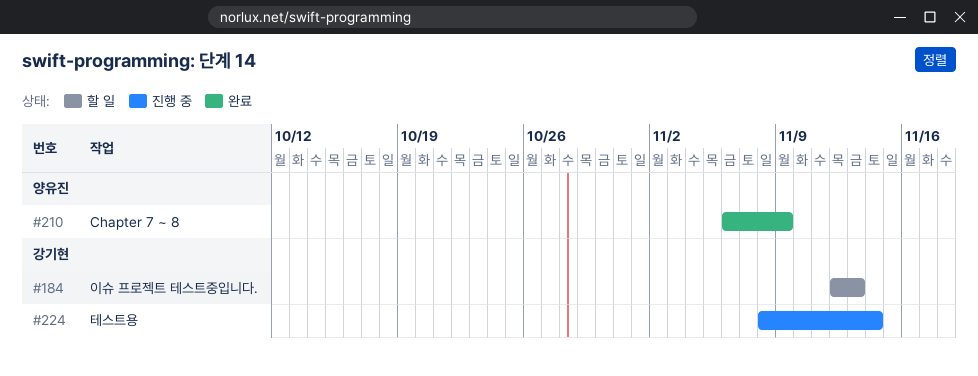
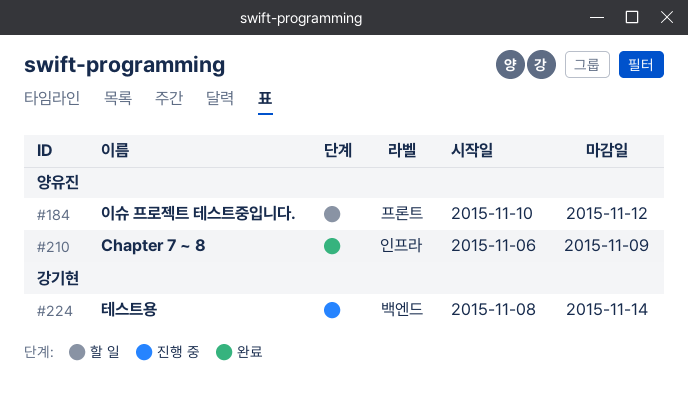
#184, owner: 강기현 -> 양유진
#184, start: Nov 12 -> Nov 10
#184, due: Nov 13 -> Nov 12

